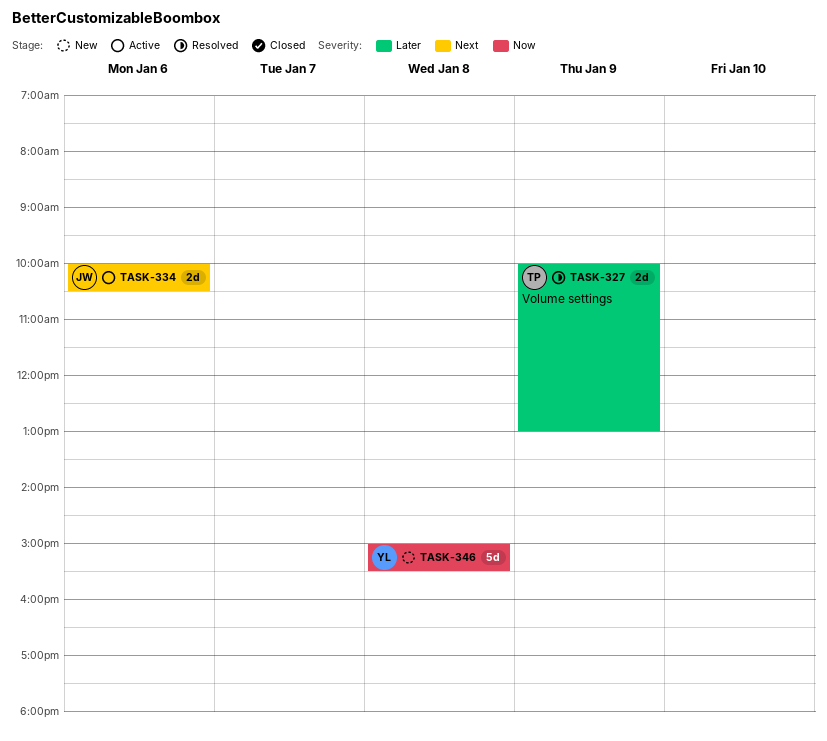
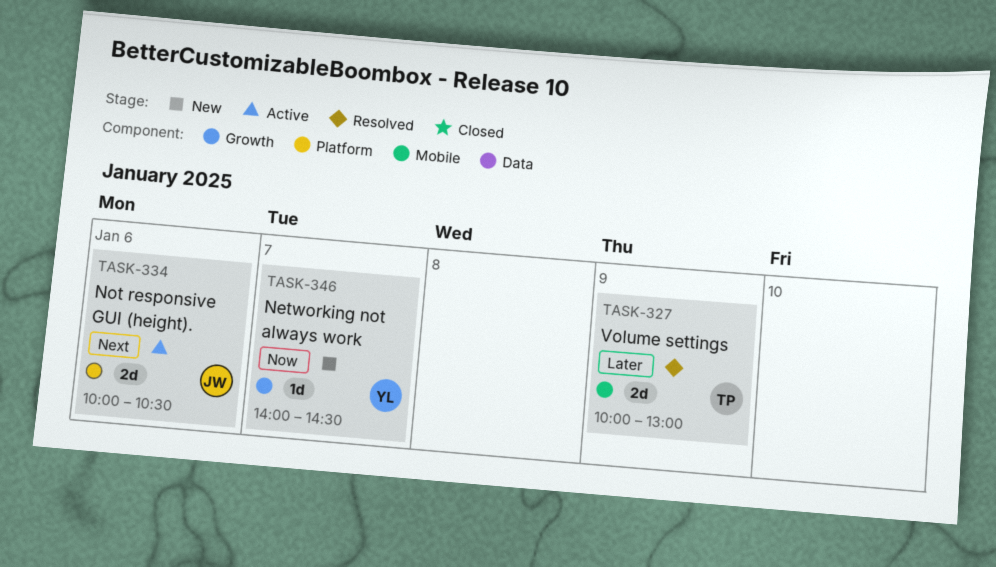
TASK-346, estimate: 5d -> 1d
TASK-346, day: Jan 8 -> Jan 7
TASK-346, begins: 15:00 -> 14:00
TASK-346, ends: 15:30 -> 14:30

